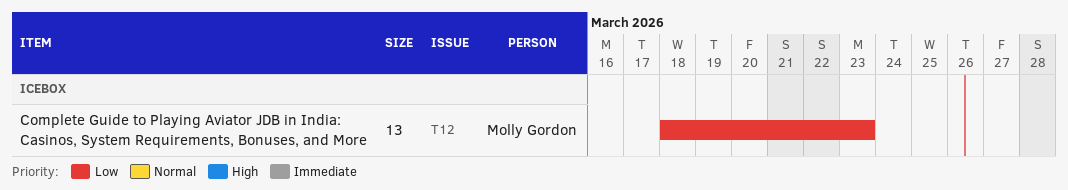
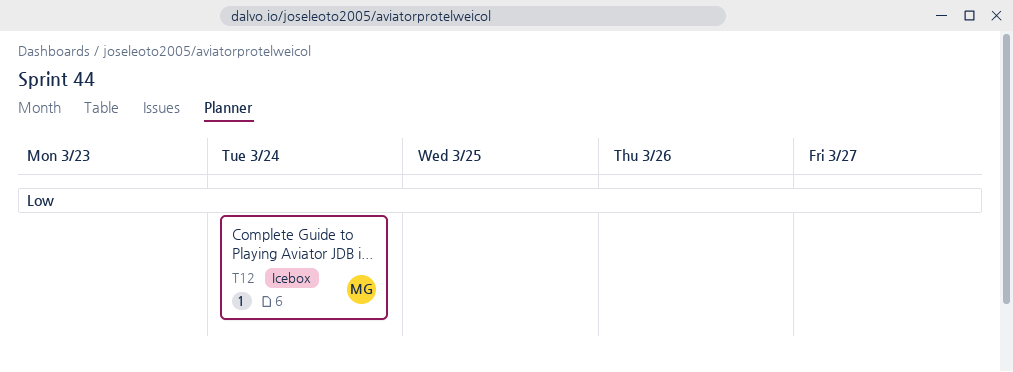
T12, estimate: 13 -> 1
T12, due: Mar 23 -> Mar 24

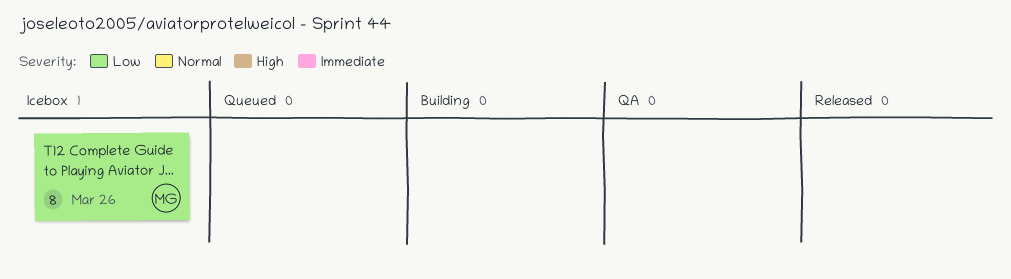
T12, estimate: 1 -> 8
T12, due: Mar 24 -> Mar 26

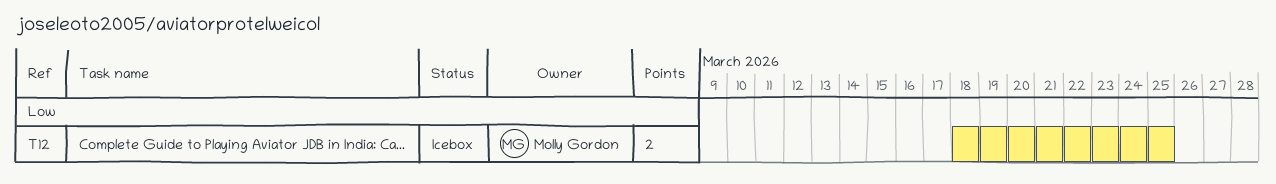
T12, estimate: 8 -> 2
T12, due: Mar 26 -> Mar 25

